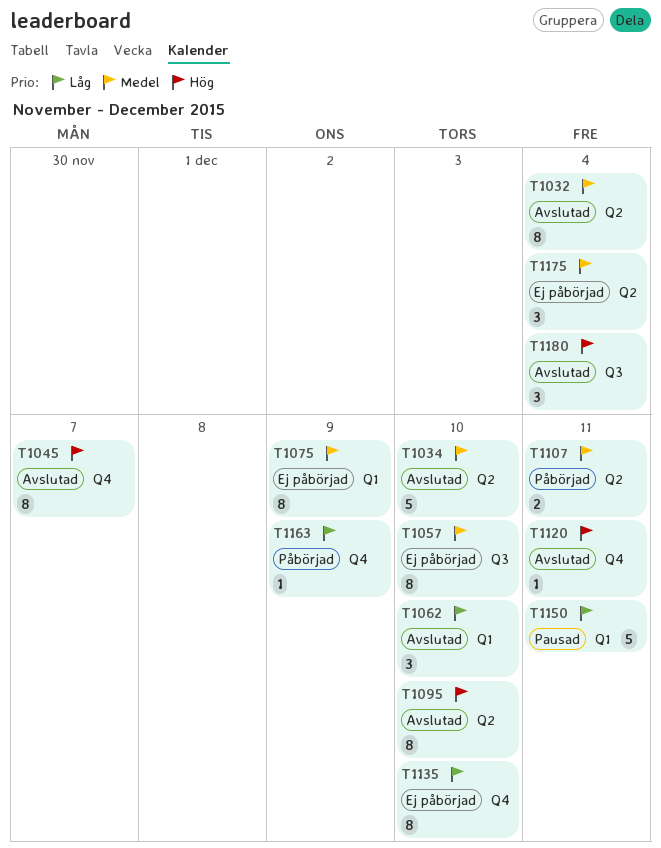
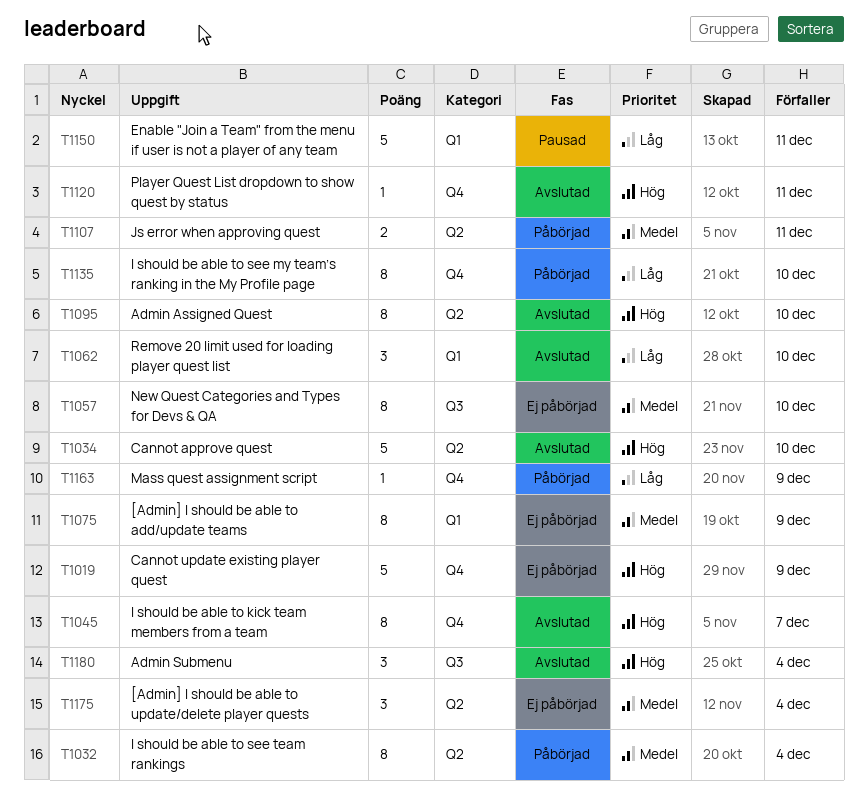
T1019: none -> present
T1032, status: Avslutad -> Påbörjad
T1034, priority: Medel -> Hög
T1135, status: Ej påbörjad -> Påbörjad

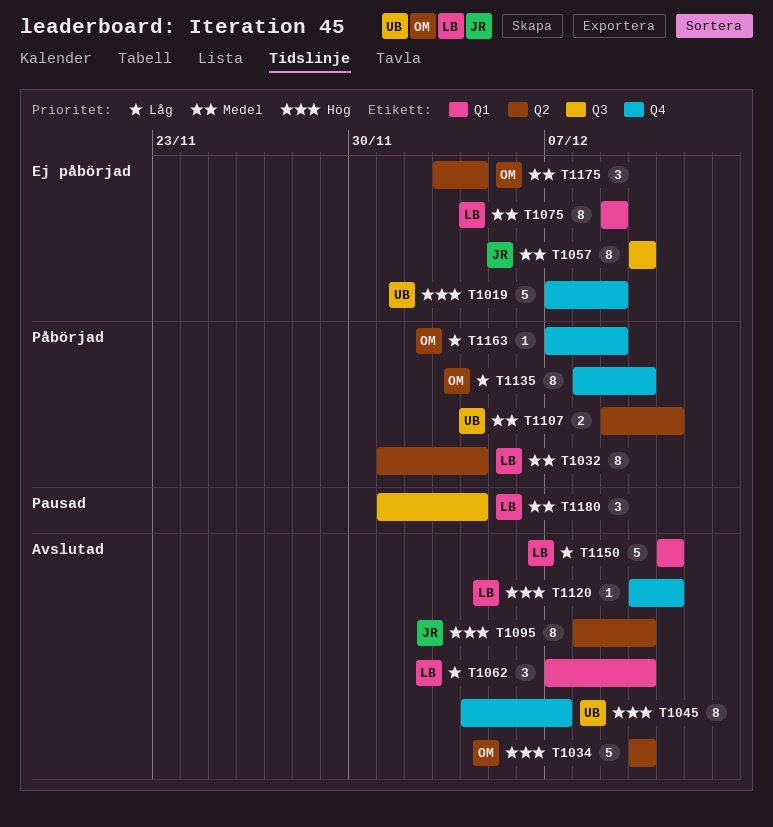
T1150, status: Pausad -> Avslutad
T1180, status: Avslutad -> Pausad
T1180, priority: Hög -> Medel

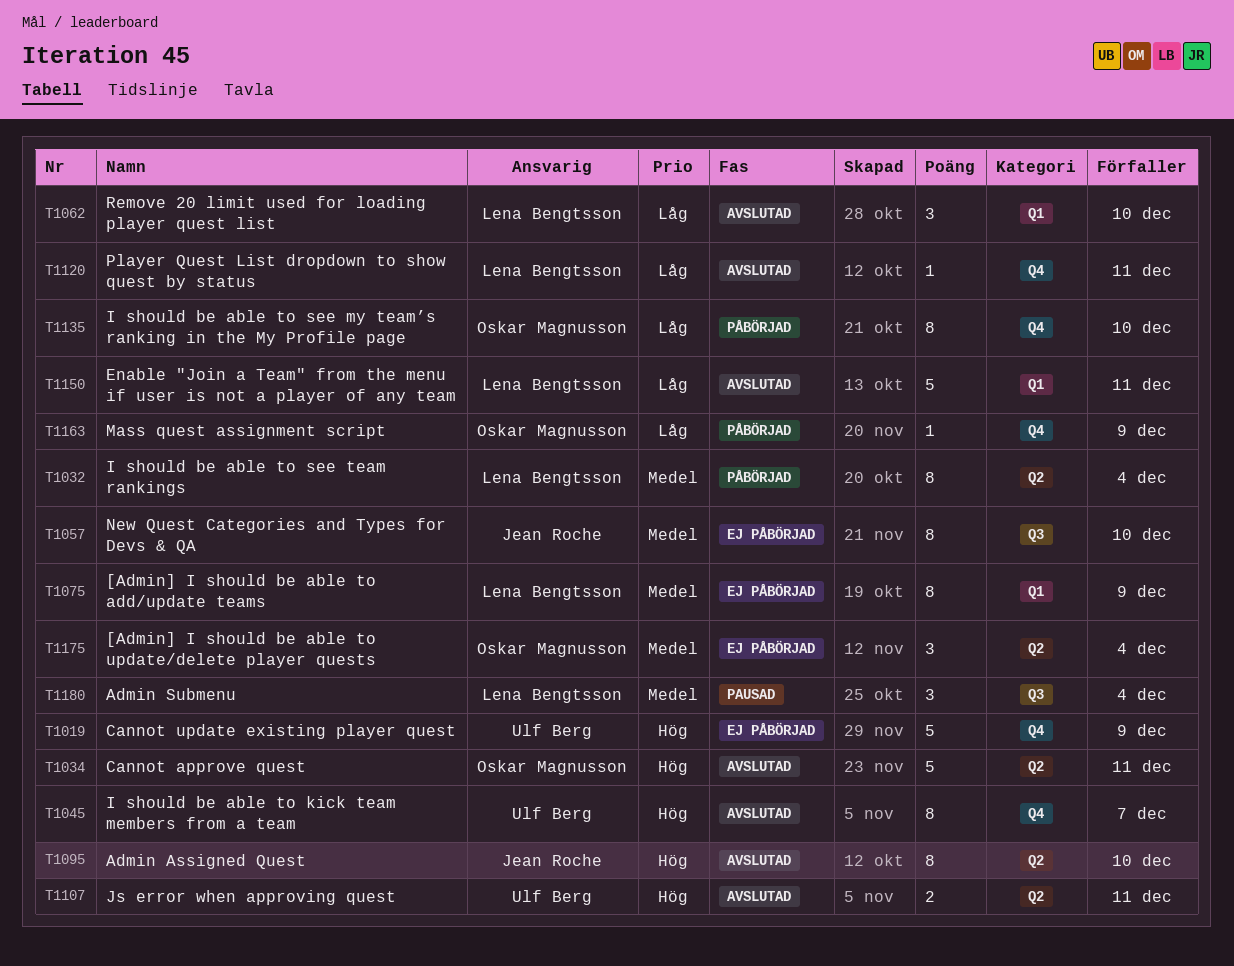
T1034, due: Dec 10 -> Dec 11
T1107, status: Påbörjad -> Avslutad
T1107, priority: Medel -> Hög
T1120, priority: Hög -> Låg

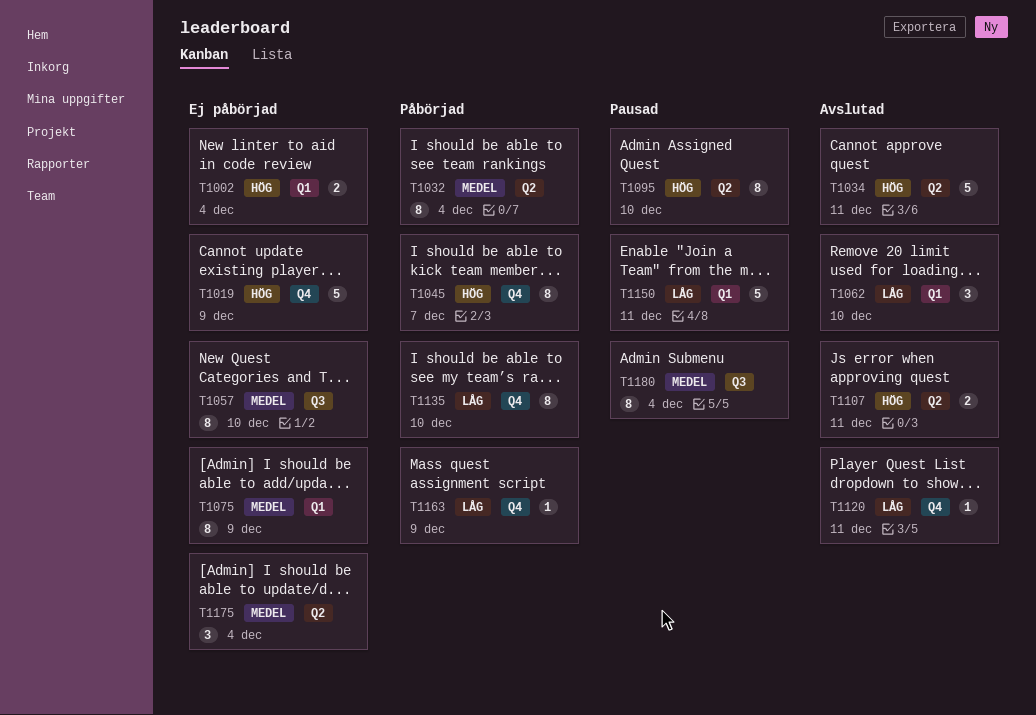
T1002: none -> present
T1045, status: Avslutad -> Påbörjad
T1095, status: Avslutad -> Pausad
T1150, status: Avslutad -> Pausad
T1180, estimate: 3 -> 8

